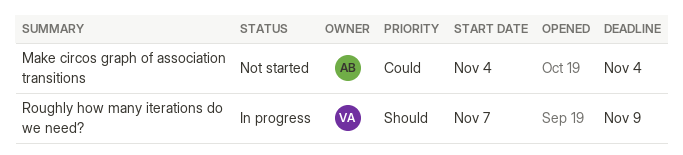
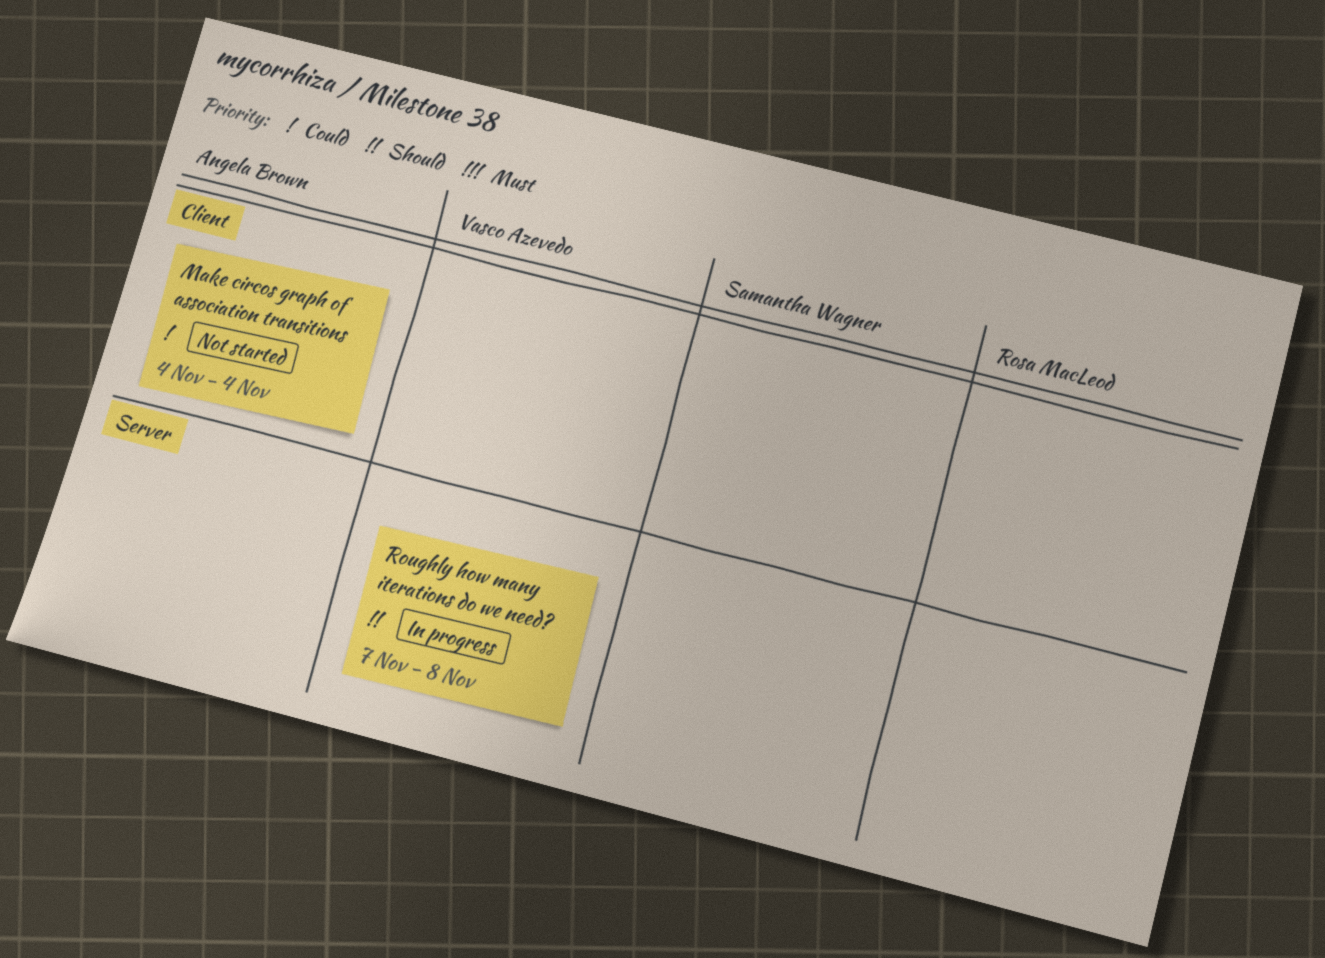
Roughly how many iterations do we need?, due: Nov 9 -> Nov 8

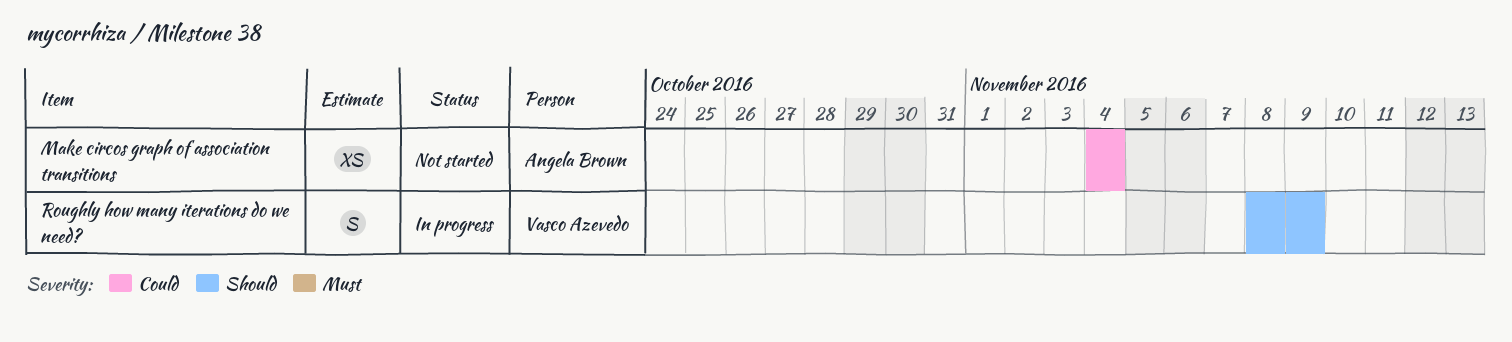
Roughly how many iterations do we need?, start: Nov 7 -> Nov 8
Roughly how many iterations do we need?, due: Nov 8 -> Nov 9

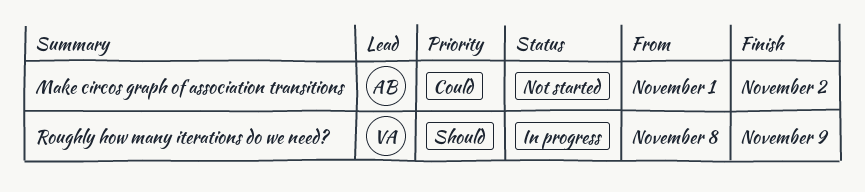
Make circos graph of association transitions, start: Nov 4 -> Nov 1
Make circos graph of association transitions, due: Nov 4 -> Nov 2

